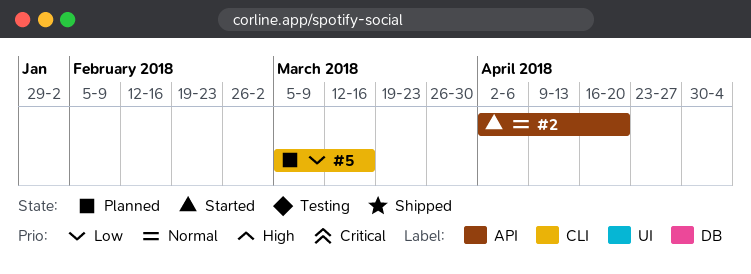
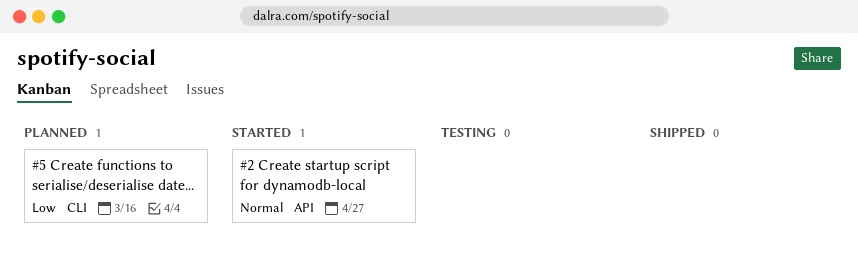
#2, due: Apr 20 -> Apr 27

